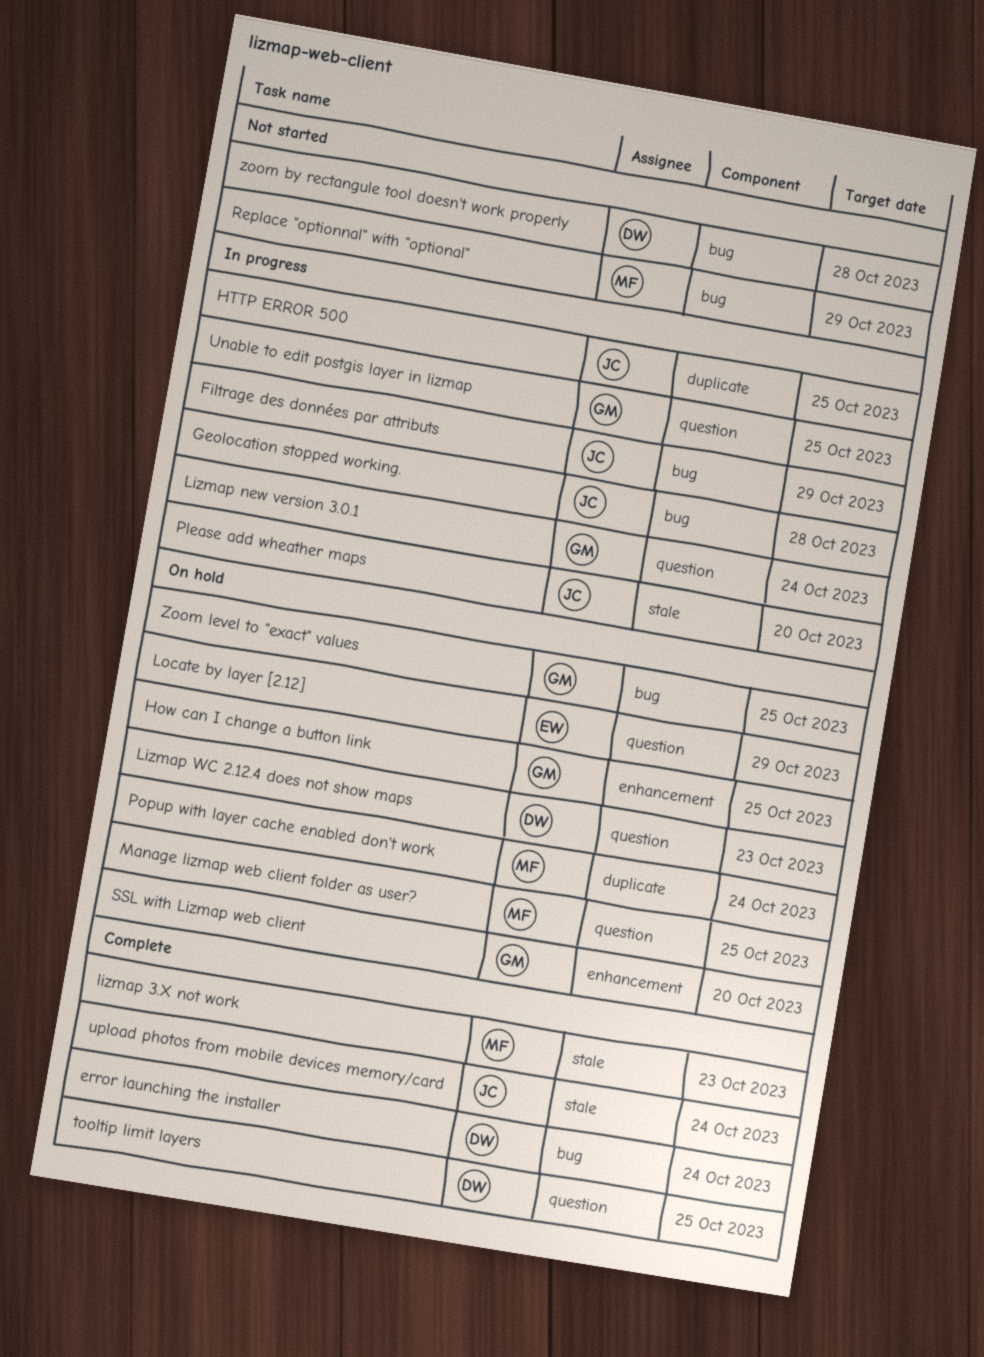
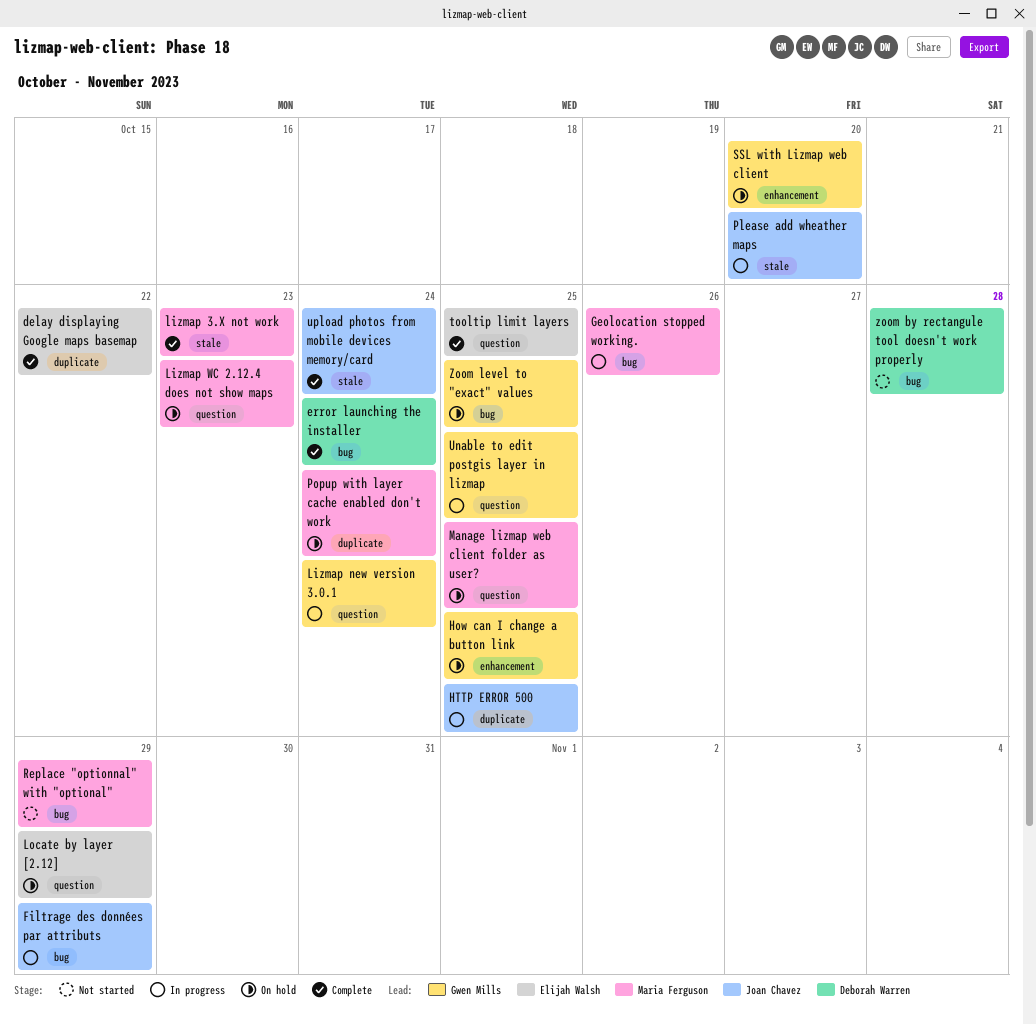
delay displaying Google maps basemap: none -> present
Geolocation stopped working., owner: Joan Chavez -> Maria Ferguson
Geolocation stopped working., due: Oct 28 -> Oct 26
Lizmap WC 2.12.4 does not show maps, owner: Deborah Warren -> Maria Ferguson
tooltip limit layers, owner: Deborah Warren -> Elijah Walsh

